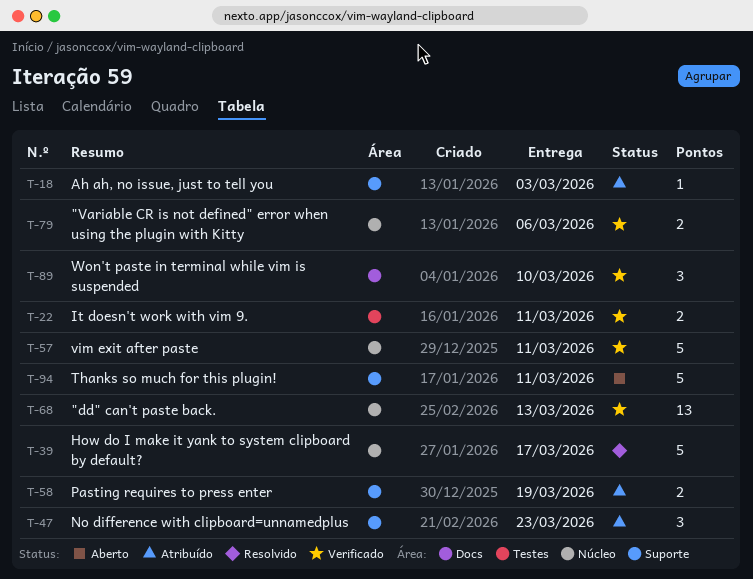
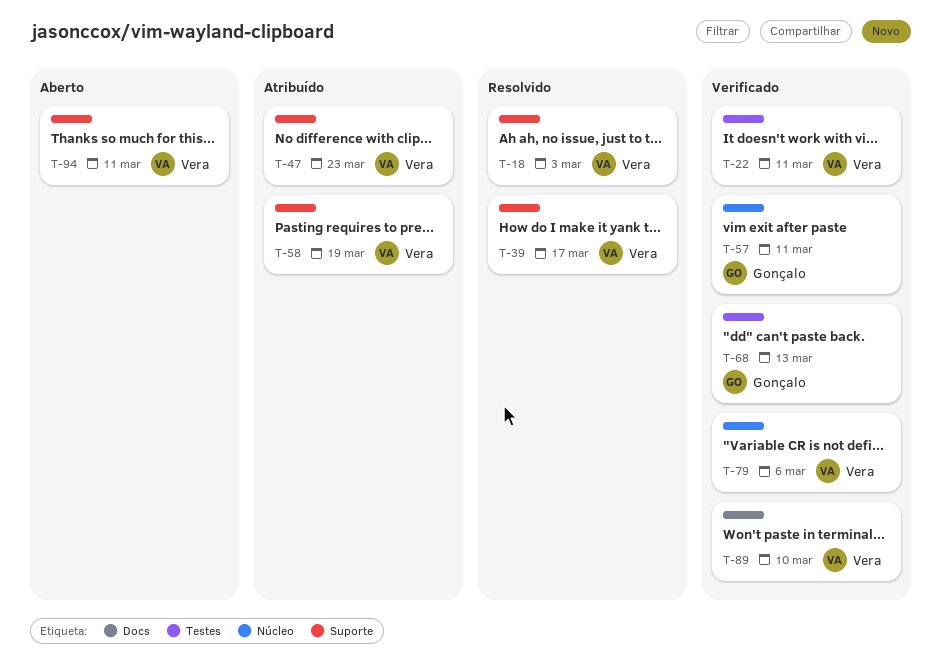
T-18, status: Atribuído -> Resolvido
T-39, label: Núcleo -> Suporte
T-68, label: Núcleo -> Testes

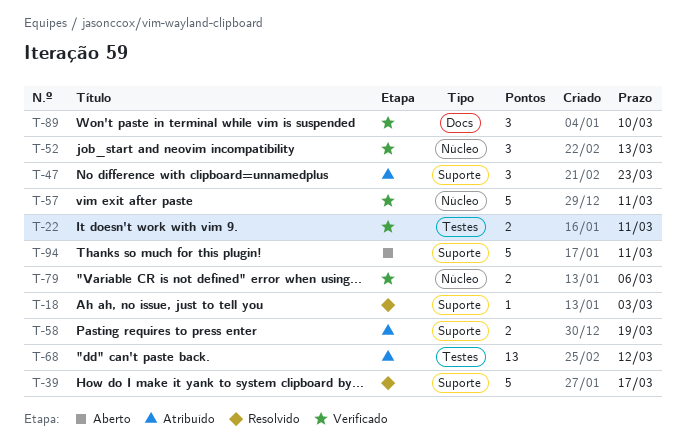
T-52: none -> present
T-68, status: Verificado -> Atribuído
T-68, due: Mar 13 -> Mar 12

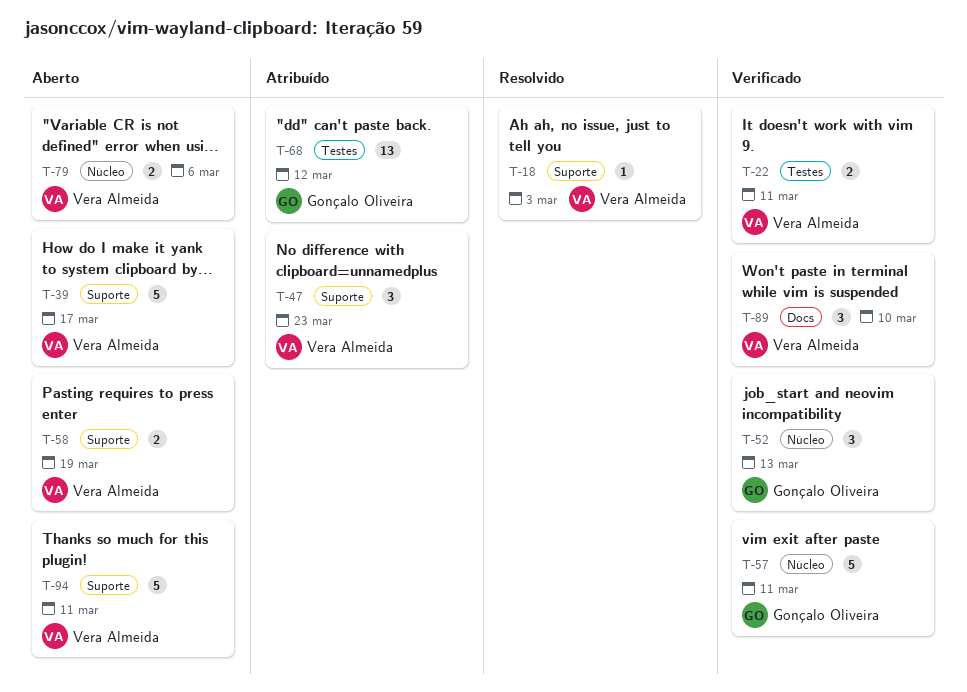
T-39, status: Resolvido -> Aberto
T-58, status: Atribuído -> Aberto
T-79, status: Verificado -> Aberto

